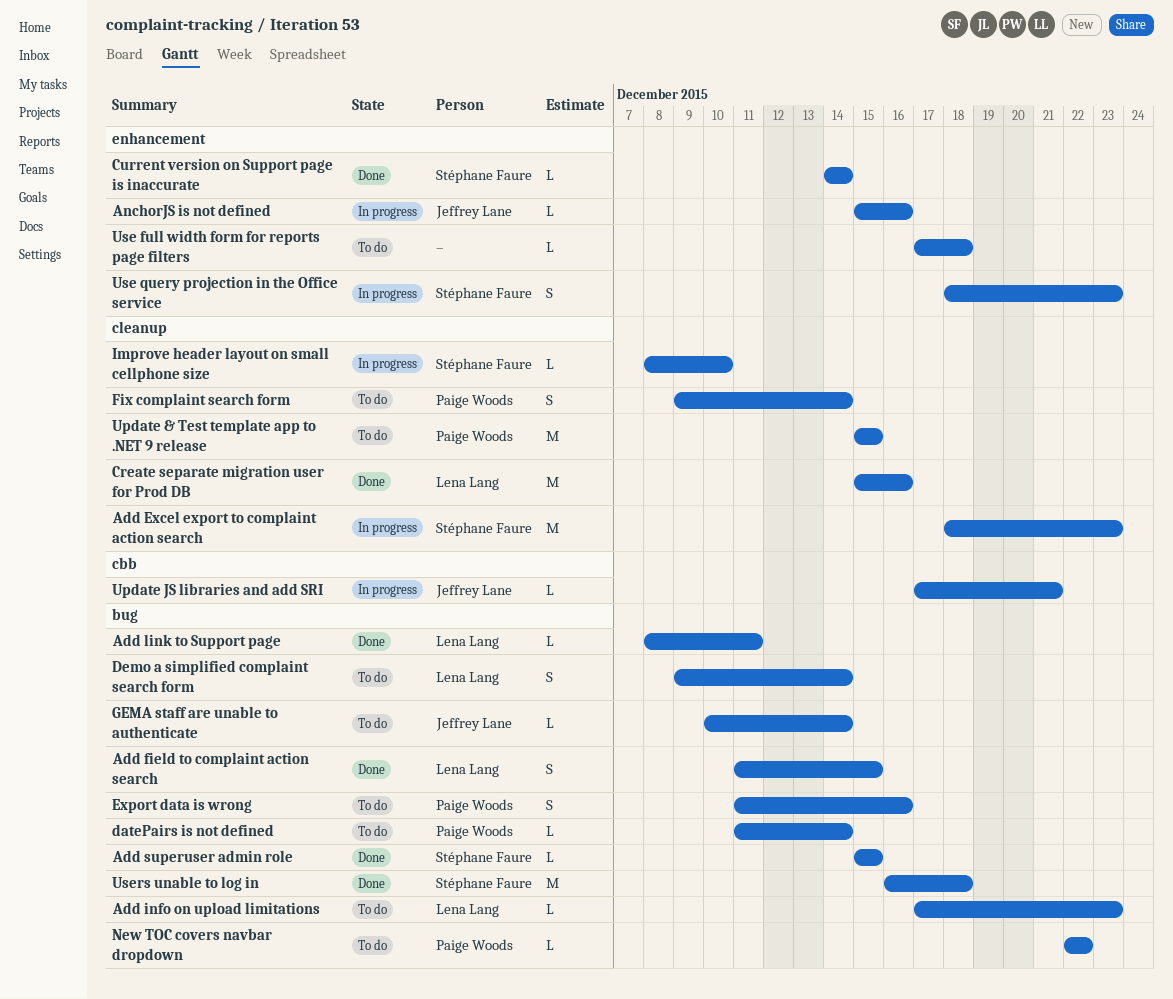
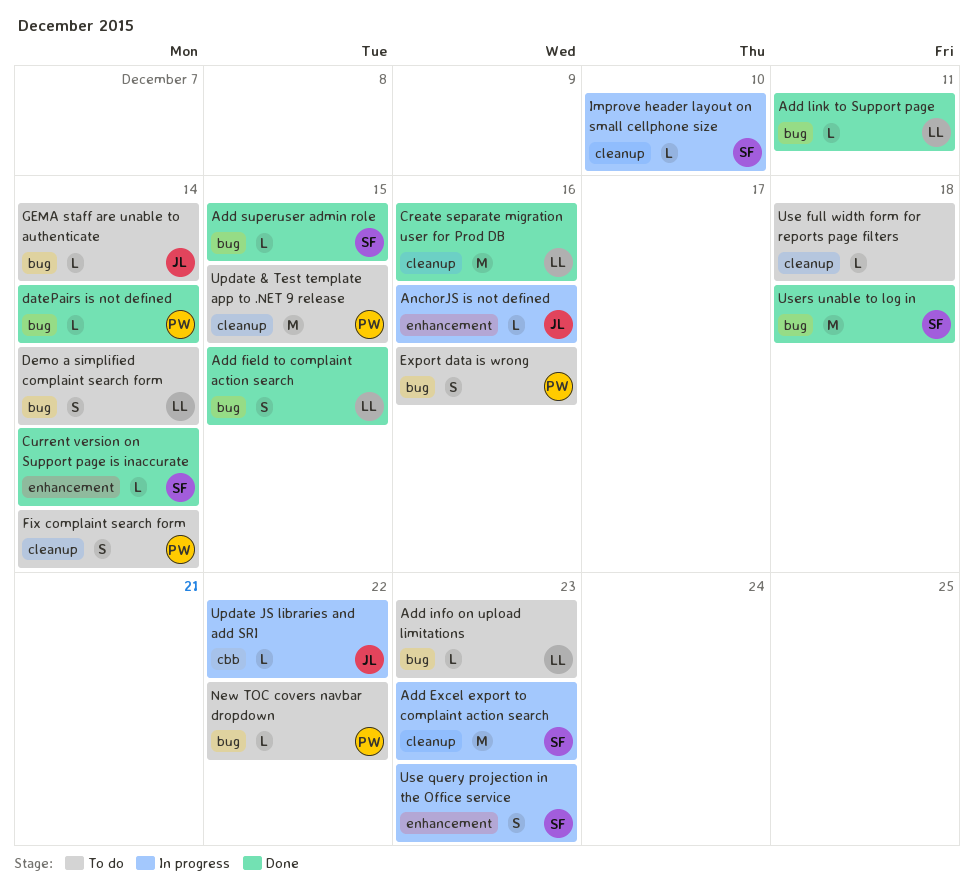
datePairs is not defined, status: To do -> Done
Update JS libraries and add SRI, due: Dec 21 -> Dec 22
Use full width form for reports page filters, label: enhancement -> cleanup

